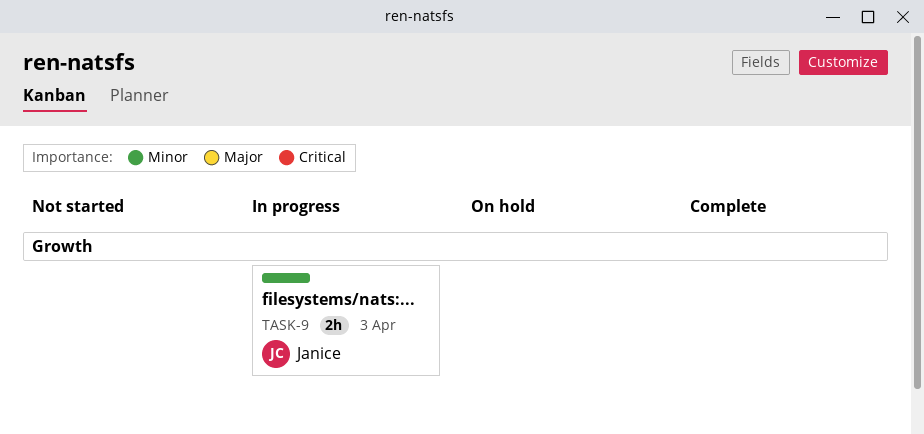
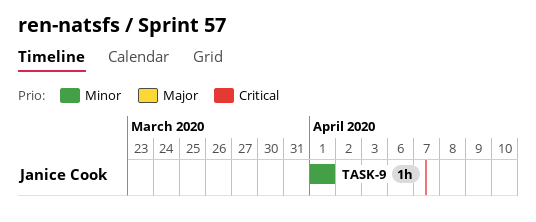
TASK-9, estimate: 2h -> 1h
TASK-9, due: Apr 3 -> Apr 1

